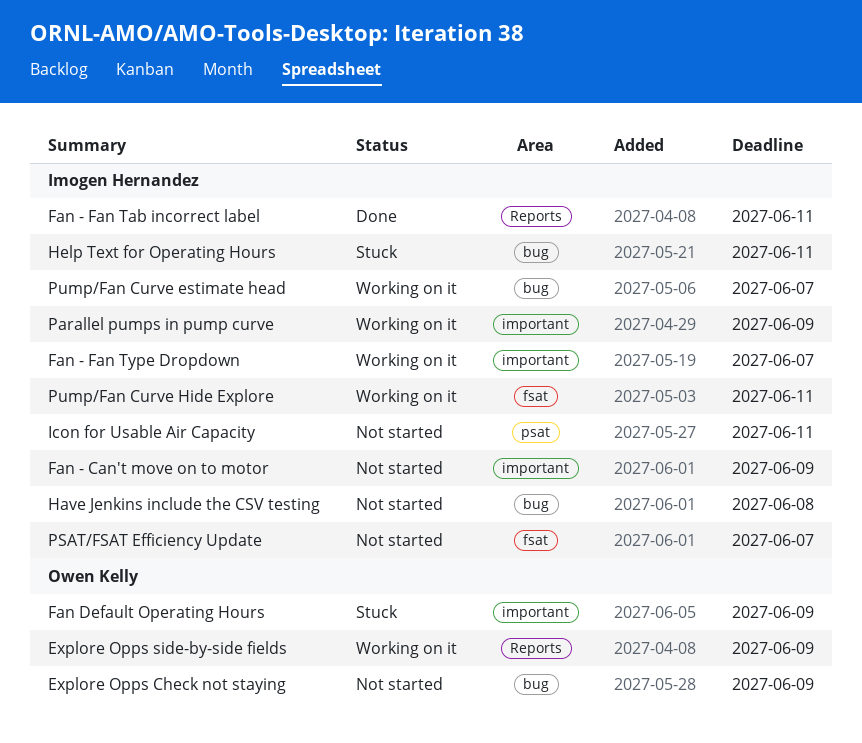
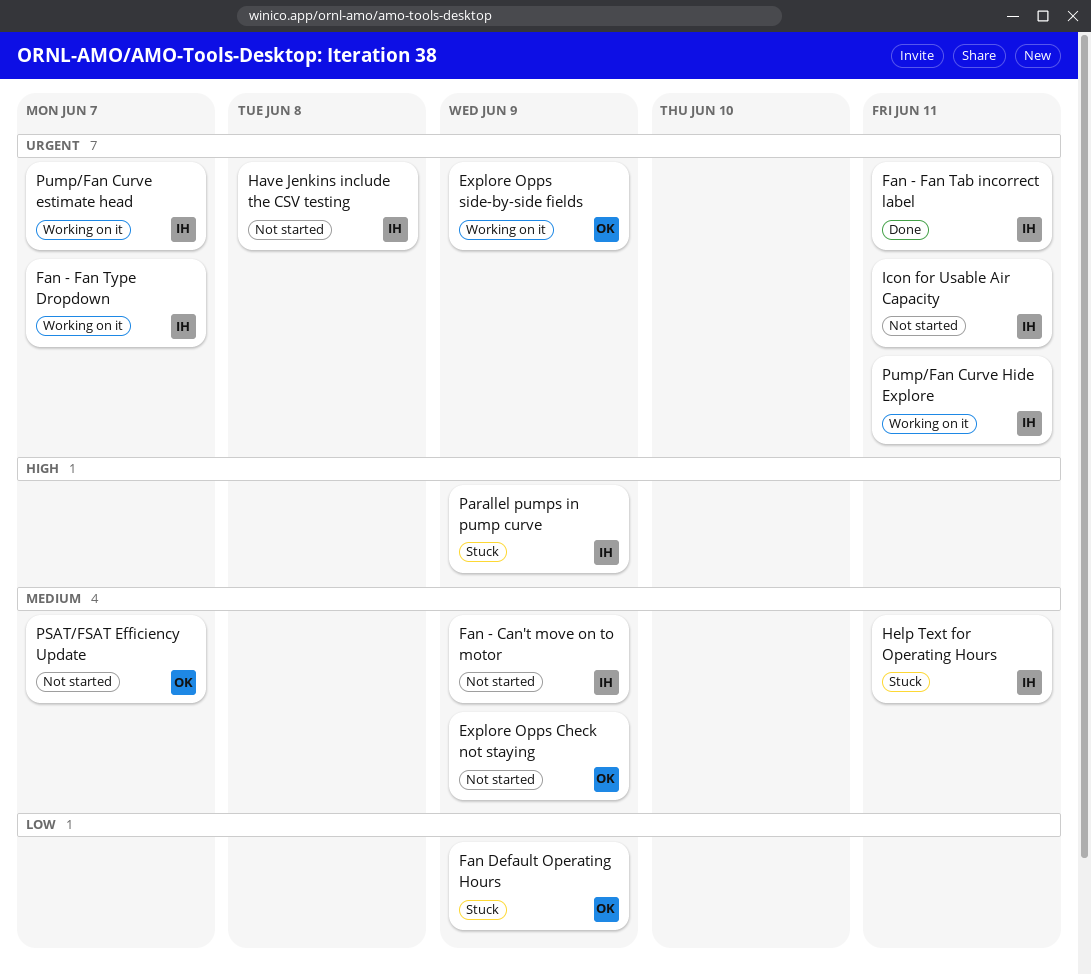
Parallel pumps in pump curve, status: Working on it -> Stuck
PSAT/FSAT Efficiency Update, owner: Imogen Hernandez -> Owen Kelly

